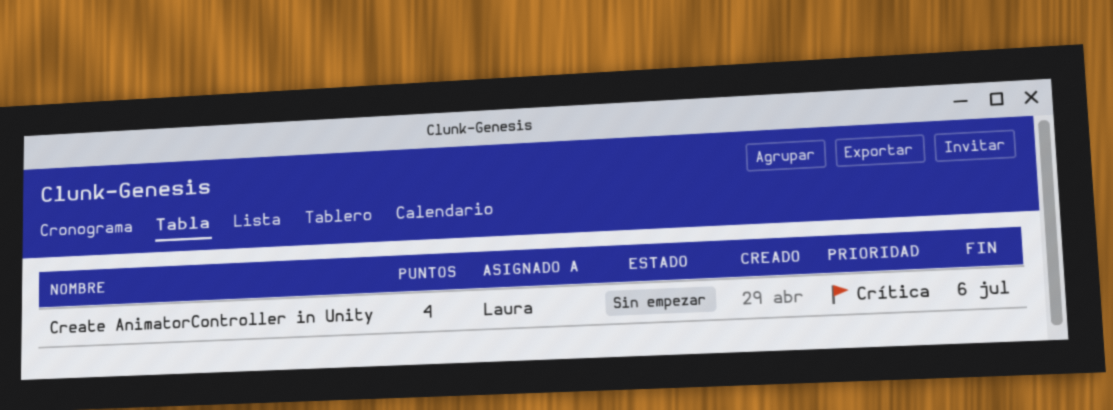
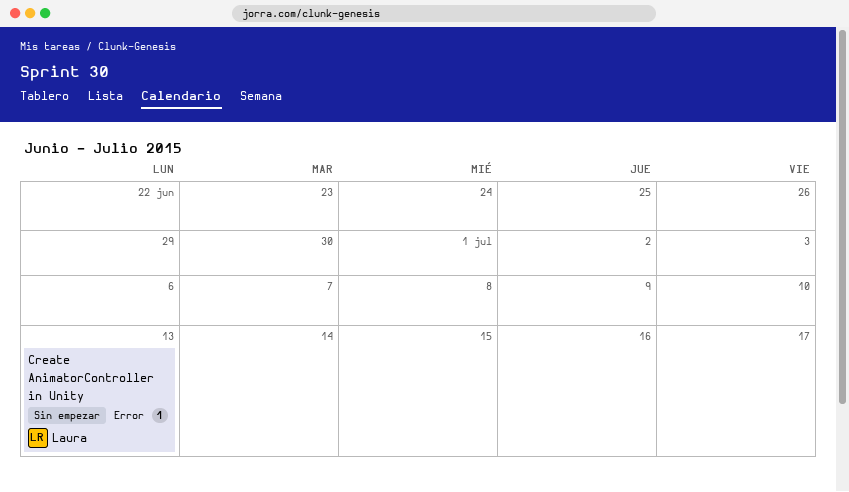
Create AnimatorController in Unity, estimate: 4 -> 1
Create AnimatorController in Unity, due: Jul 6 -> Jul 13

